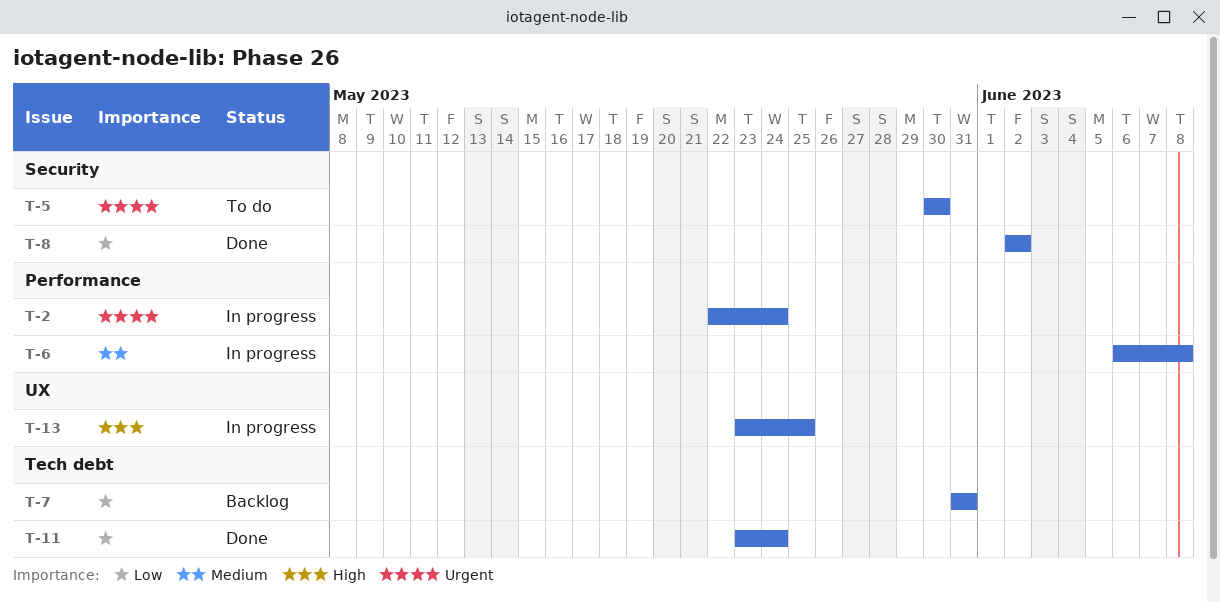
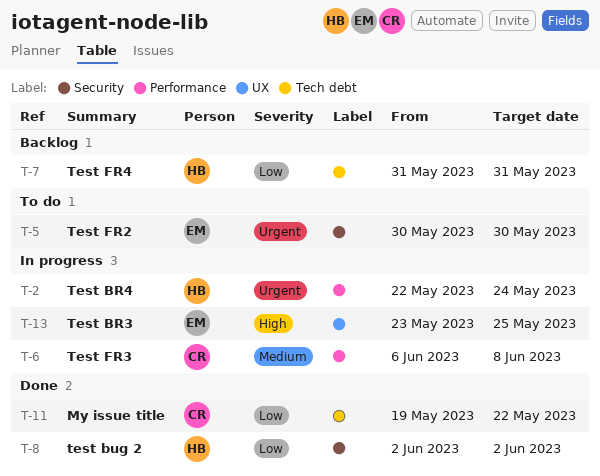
T-11, start: May 23 -> May 19
T-11, due: May 24 -> May 22

